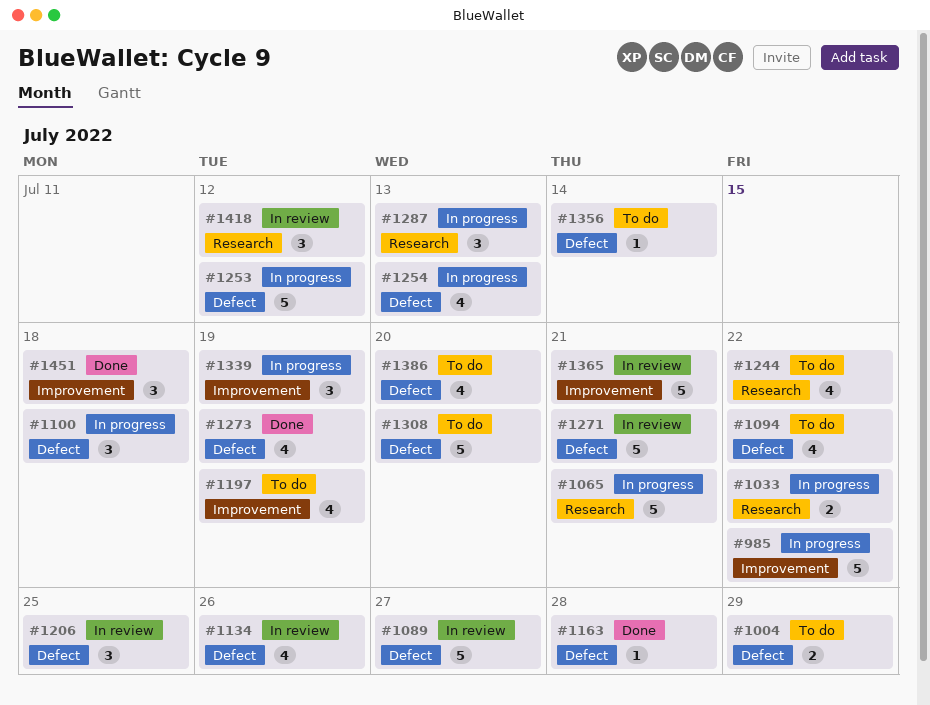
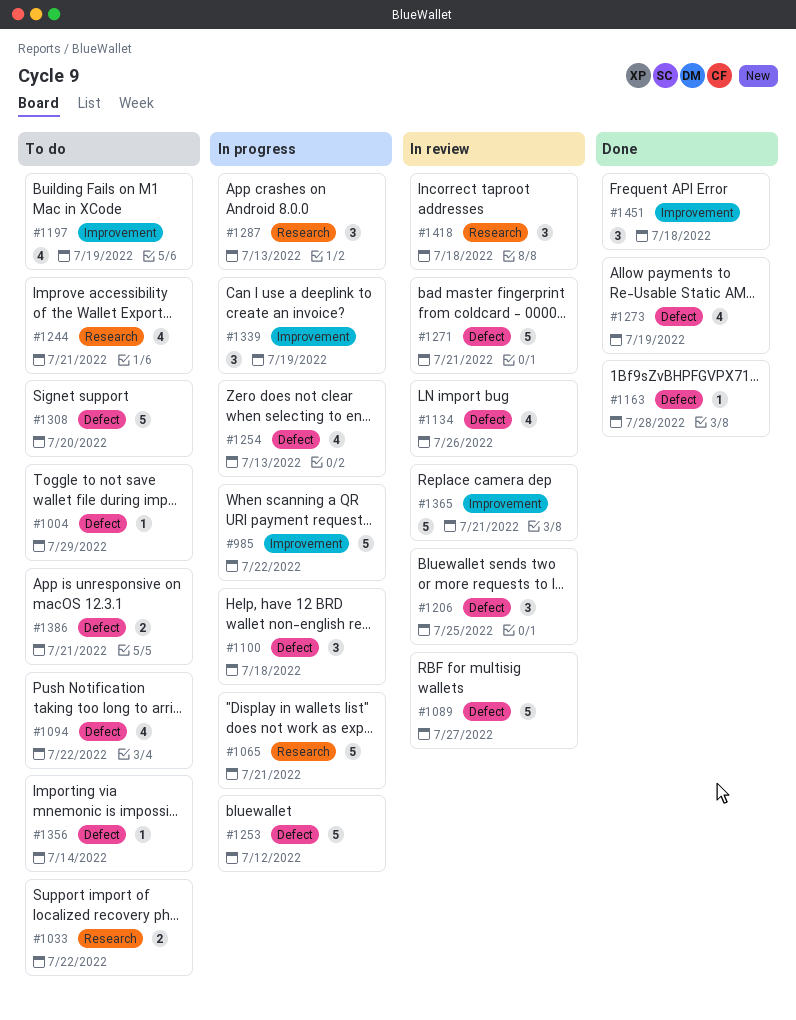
#1004, estimate: 2 -> 1
#1033, status: In progress -> To do
#1244, due: Jul 22 -> Jul 21
#1386, estimate: 4 -> 2
#1386, due: Jul 20 -> Jul 21
#1418, due: Jul 12 -> Jul 18

